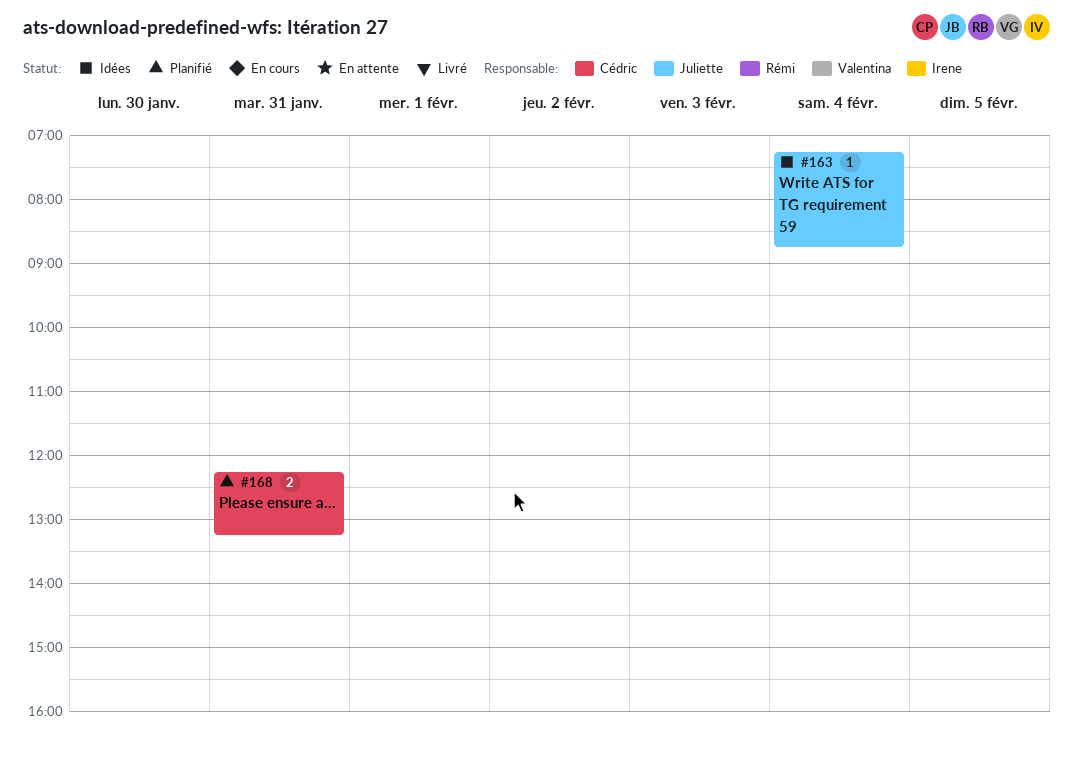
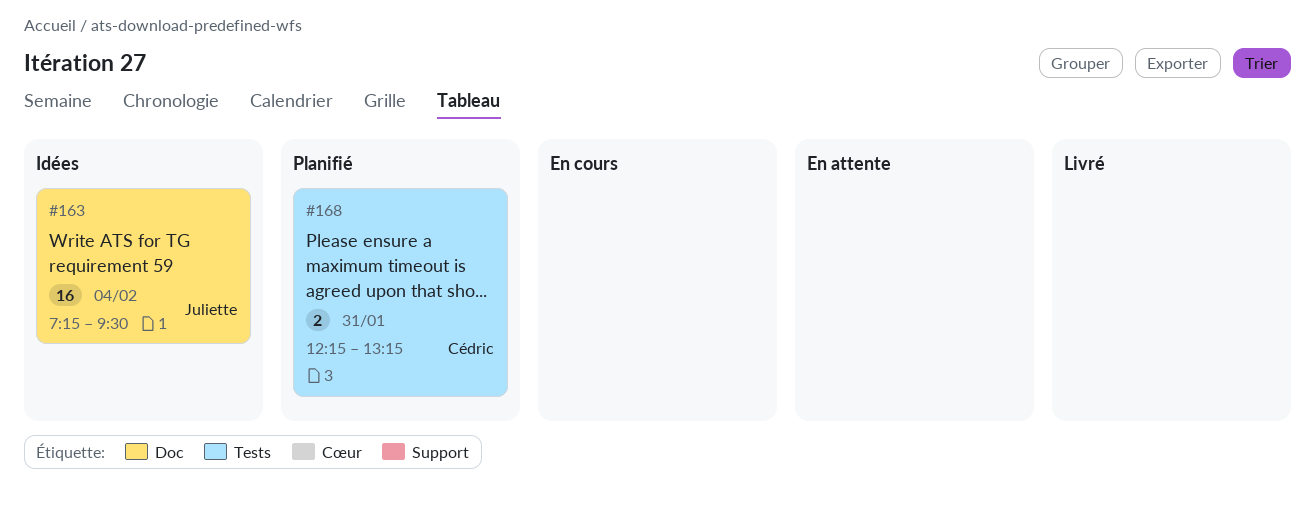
#163, estimate: 1 -> 16
#163, ends: 08:45 -> 09:30

